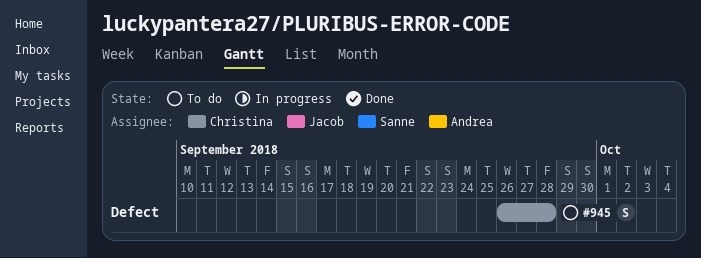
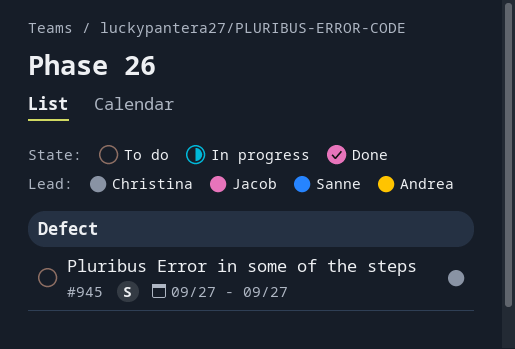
#945, start: Sep 26 -> Sep 27
#945, due: Sep 28 -> Sep 27

